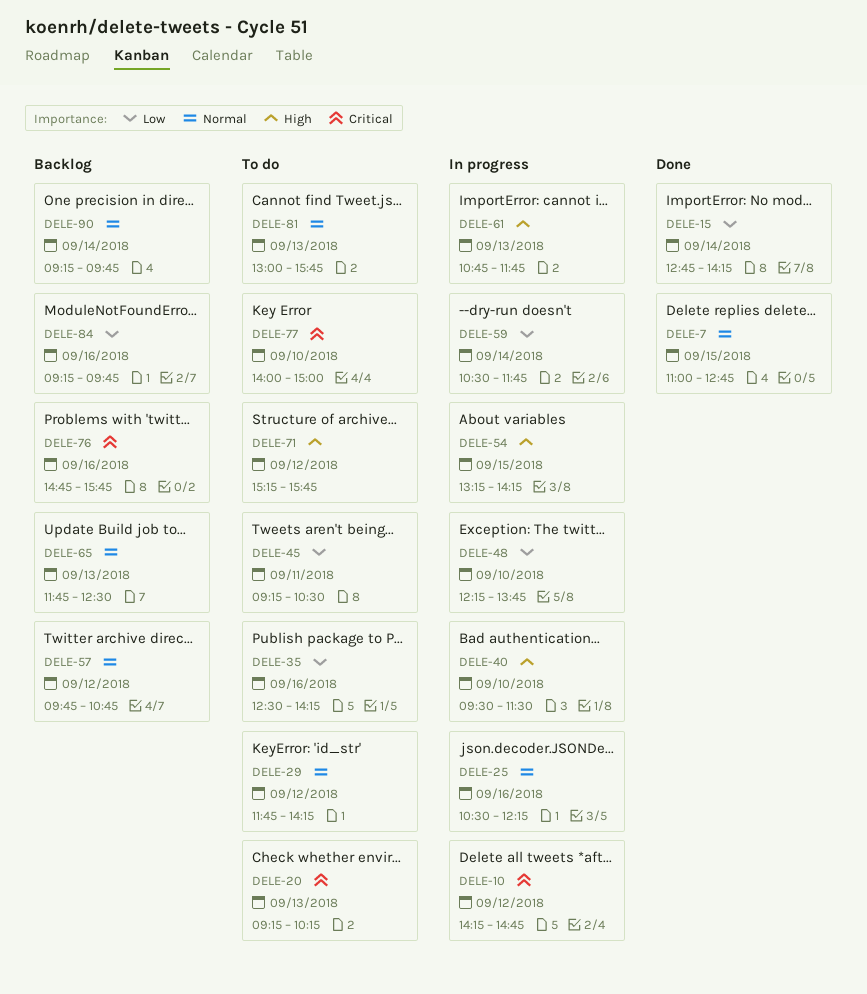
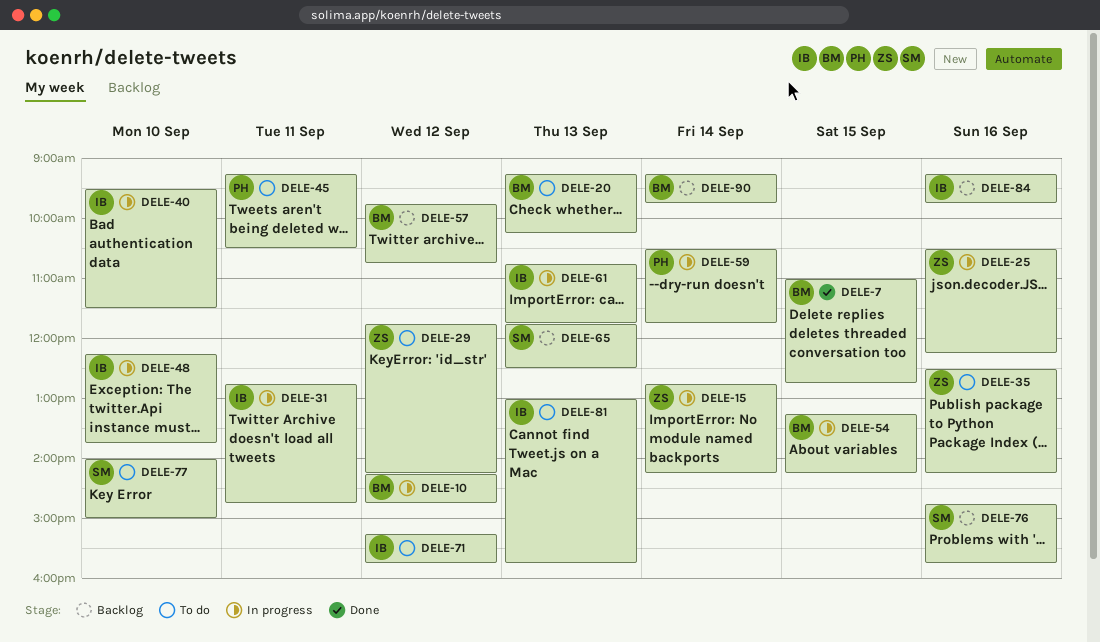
DELE-15, status: Done -> In progress
DELE-31: none -> present

